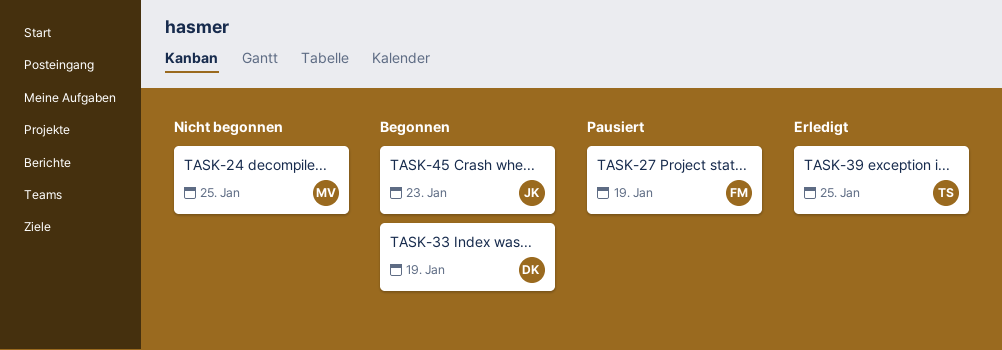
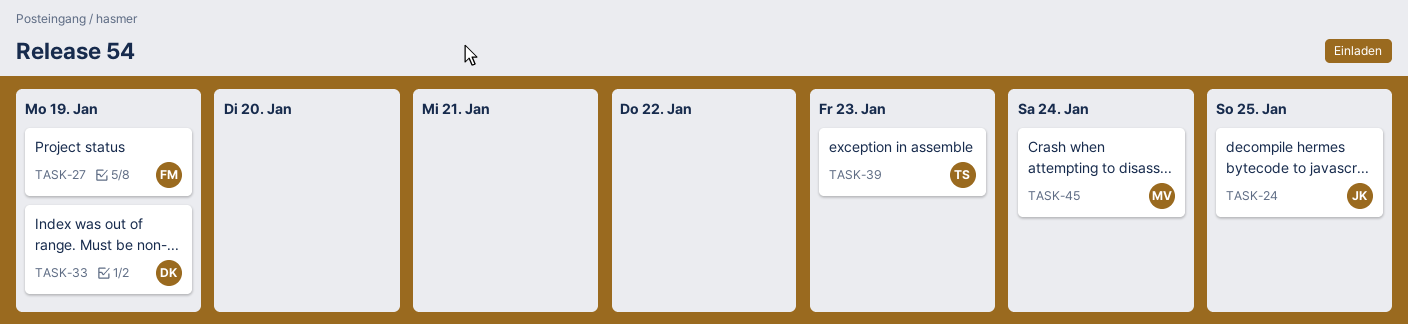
TASK-24, owner: MV -> JK
TASK-39, due: Jan 25 -> Jan 23
TASK-45, owner: JK -> MV
TASK-45, due: Jan 23 -> Jan 24

